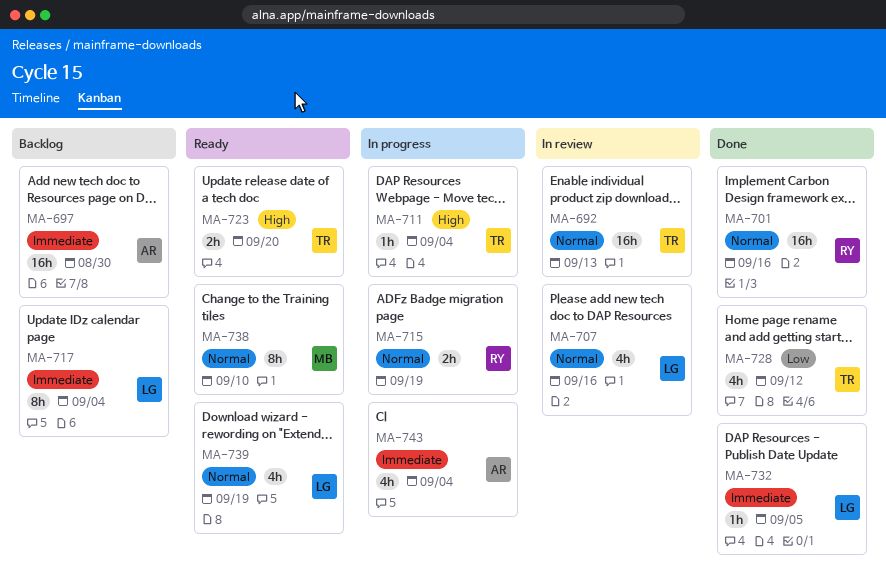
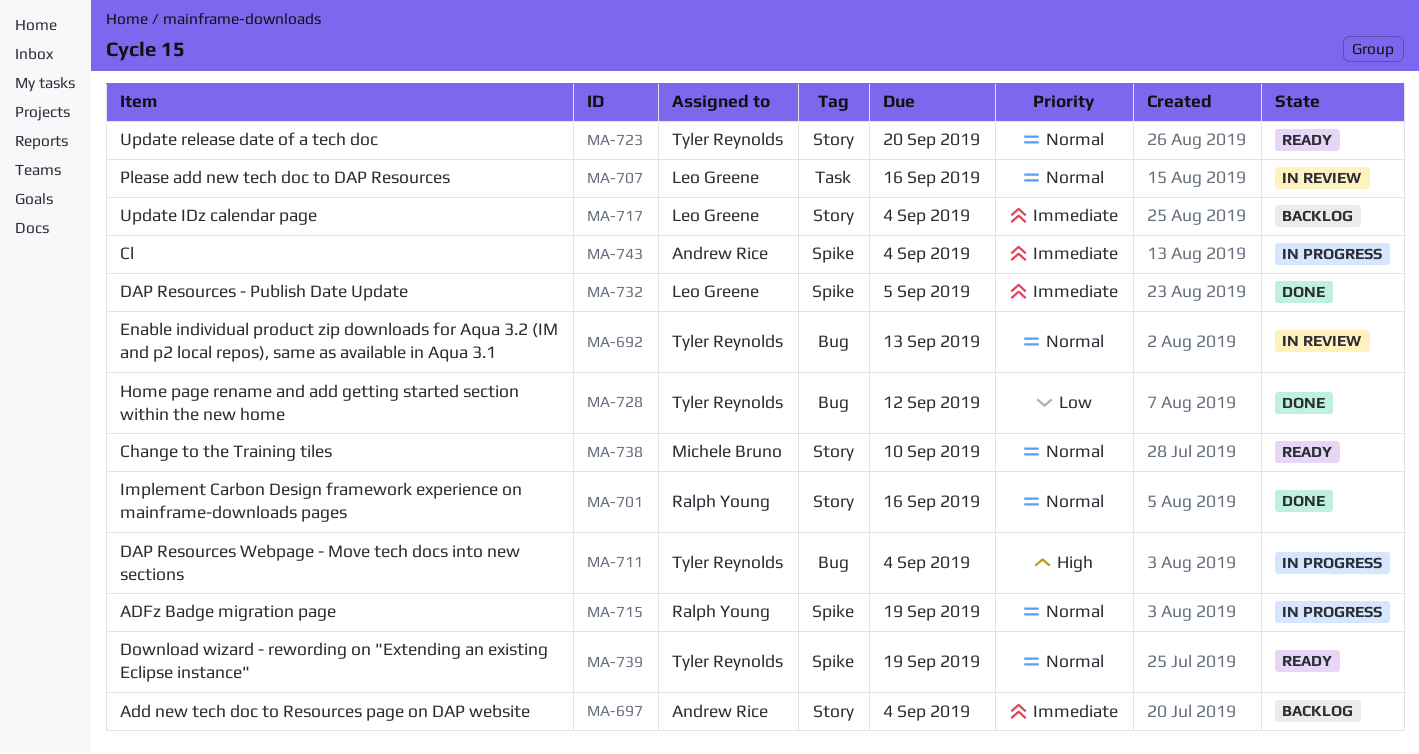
MA-697, due: Aug 30 -> Sep 4
MA-723, priority: High -> Normal
MA-739, owner: Leo Greene -> Tyler Reynolds

